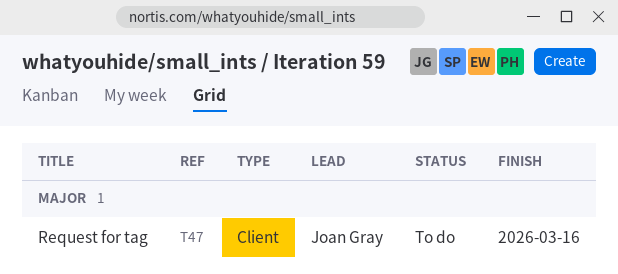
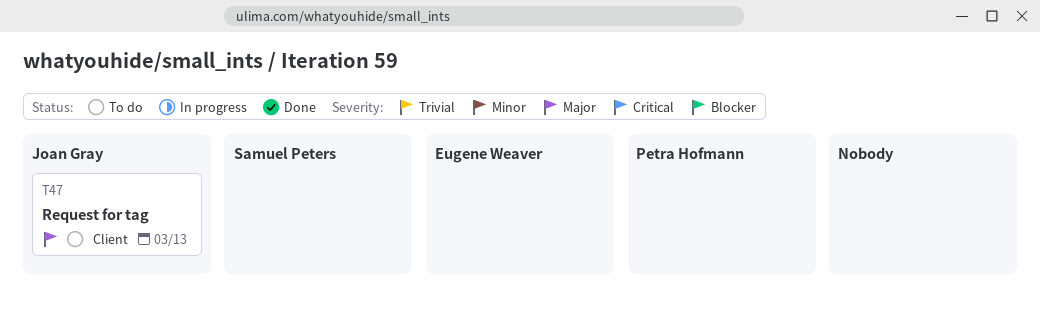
T47, due: Mar 16 -> Mar 13

